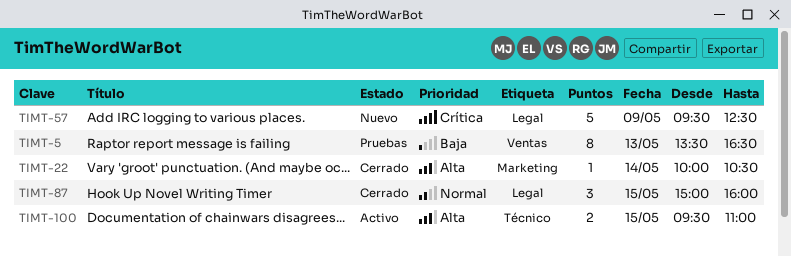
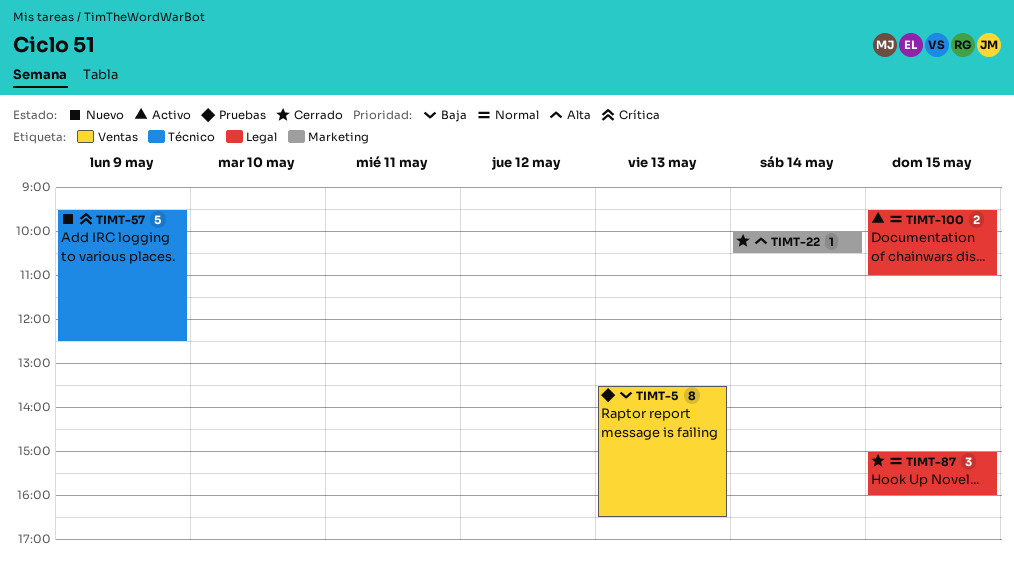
TIMT-57, label: Legal -> Técnico
TIMT-100, priority: Alta -> Normal
TIMT-100, label: Técnico -> Legal

